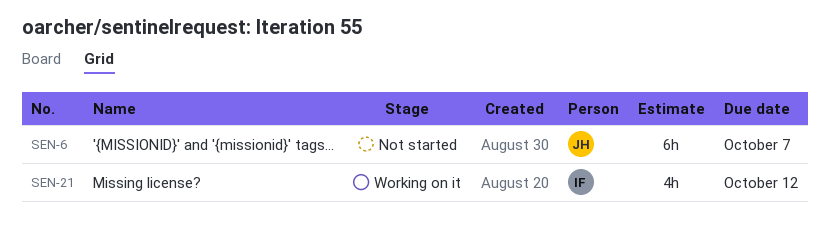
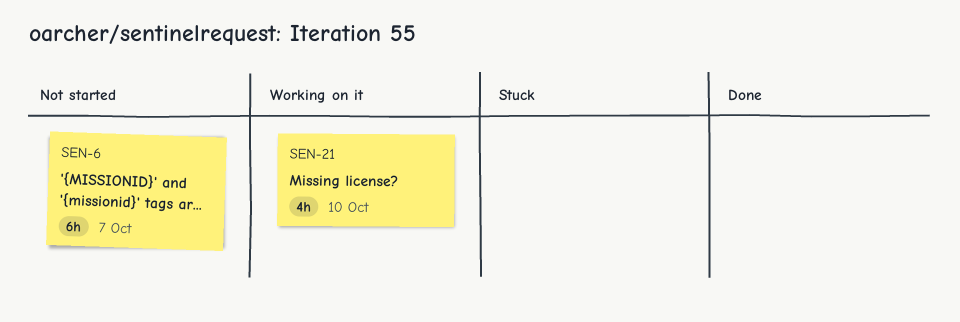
SEN-21, due: Oct 12 -> Oct 10

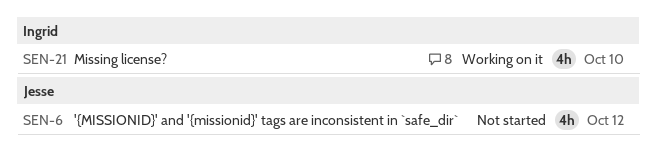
SEN-6, estimate: 6h -> 4h
SEN-6, due: Oct 7 -> Oct 12

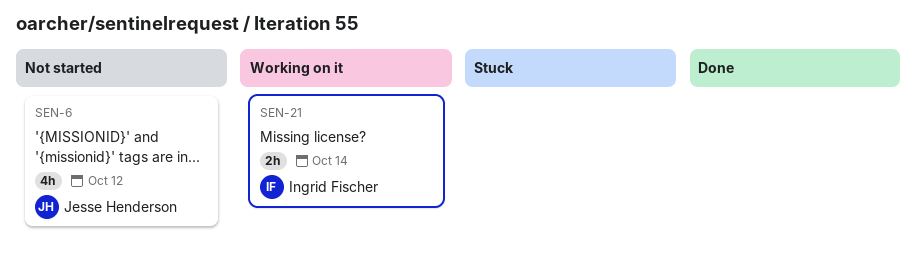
SEN-21, estimate: 4h -> 2h
SEN-21, due: Oct 10 -> Oct 14

